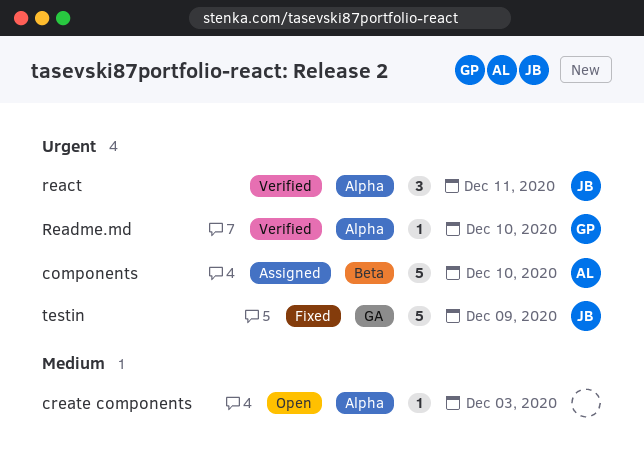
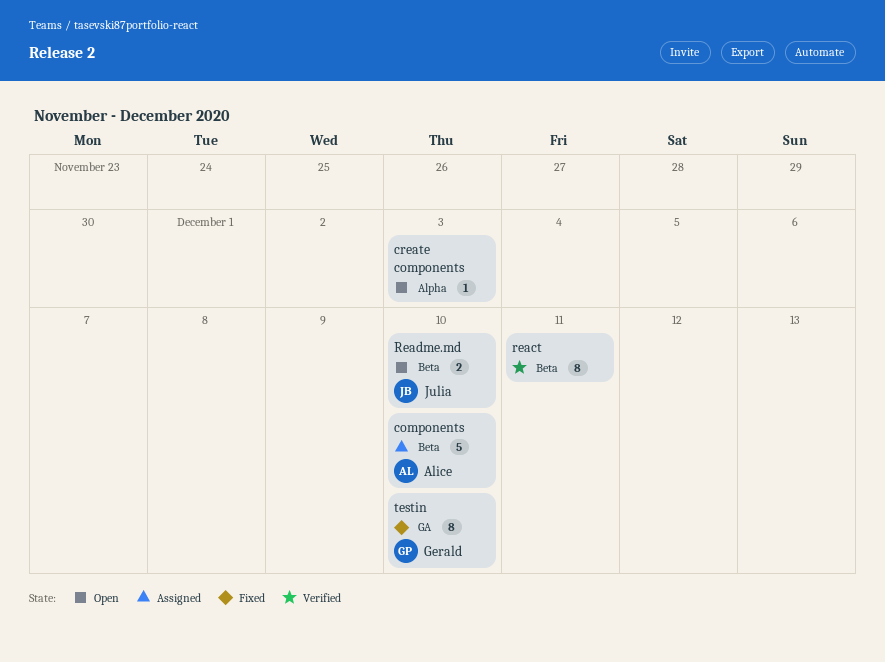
react, owner: Julia -> none
react, label: Alpha -> Beta
react, estimate: 3 -> 8
Readme.md, status: Verified -> Open
Readme.md, owner: Gerald -> Julia
Readme.md, label: Alpha -> Beta
Readme.md, estimate: 1 -> 2
testin, owner: Julia -> Gerald
testin, estimate: 5 -> 8
testin, due: Dec 9 -> Dec 10

